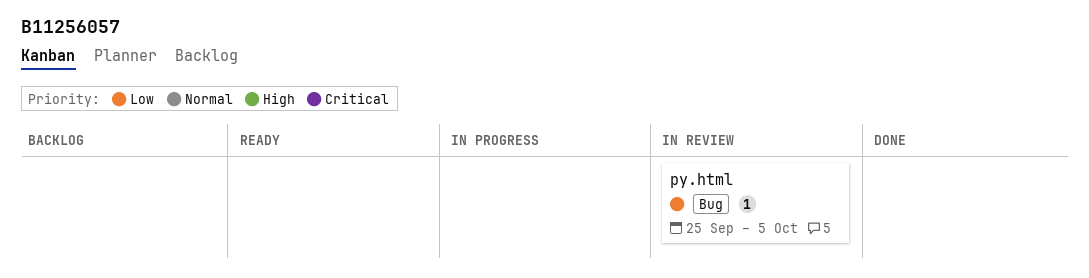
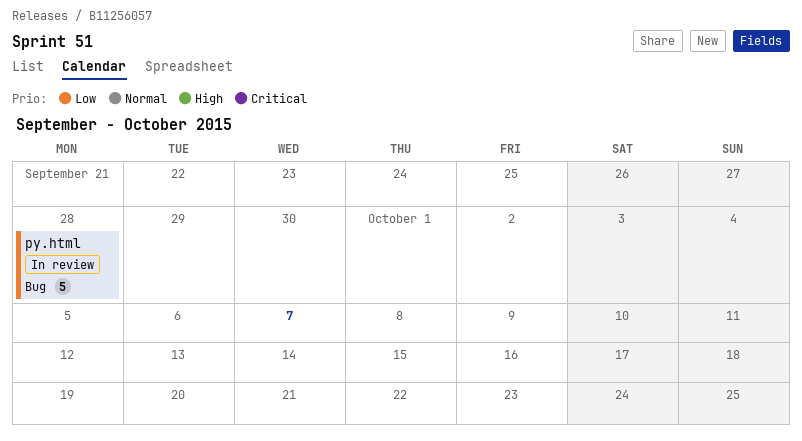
py.html, estimate: 1 -> 5
py.html, due: Oct 5 -> Sep 28

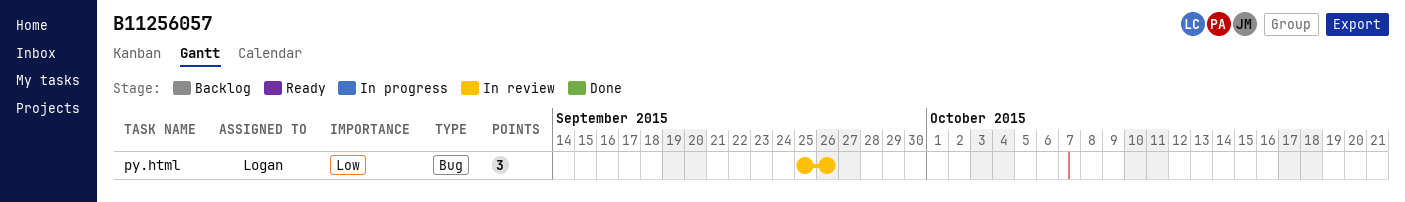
py.html, estimate: 5 -> 3
py.html, due: Sep 28 -> Sep 26

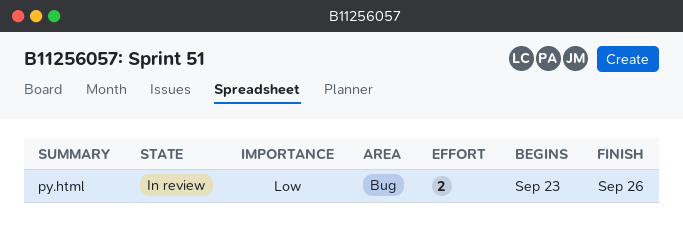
py.html, estimate: 3 -> 2
py.html, start: Sep 25 -> Sep 23

